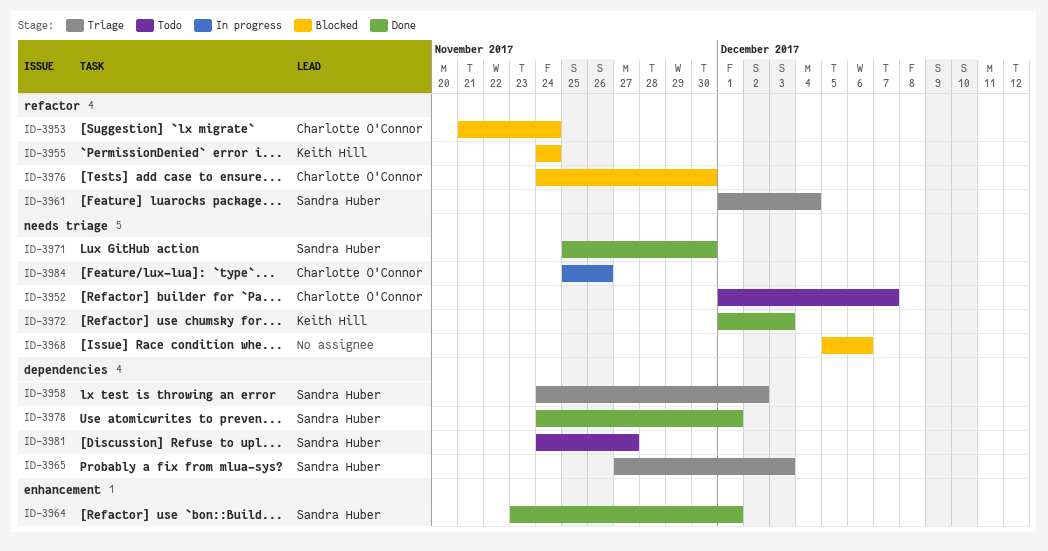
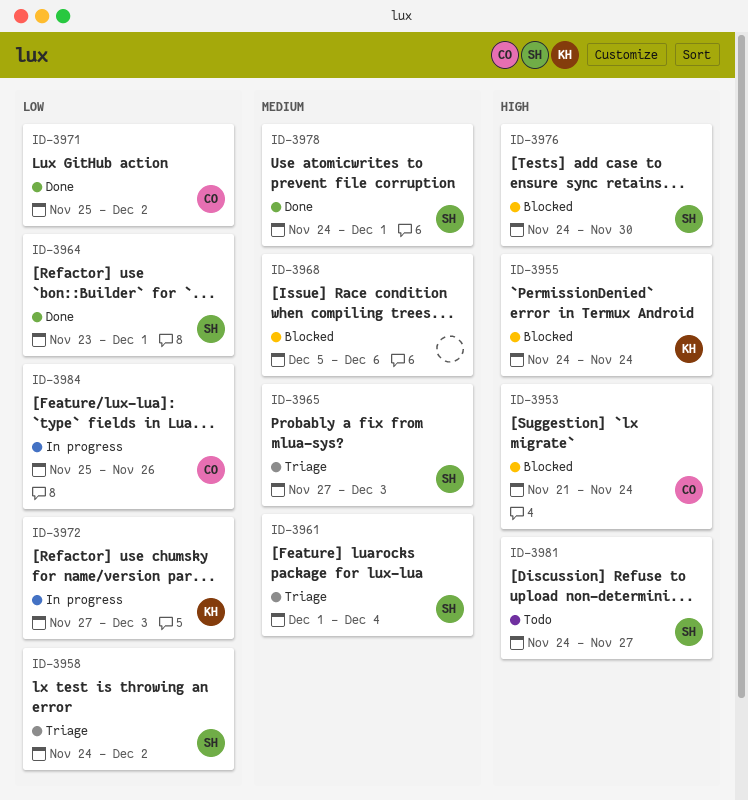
ID-3952: present -> none
ID-3971, owner: Sandra Huber -> Charlotte O'Connor
ID-3971, due: Nov 30 -> Dec 2
ID-3972, status: Done -> In progress
ID-3972, start: Dec 1 -> Nov 27
ID-3976, owner: Charlotte O'Connor -> Sandra Huber

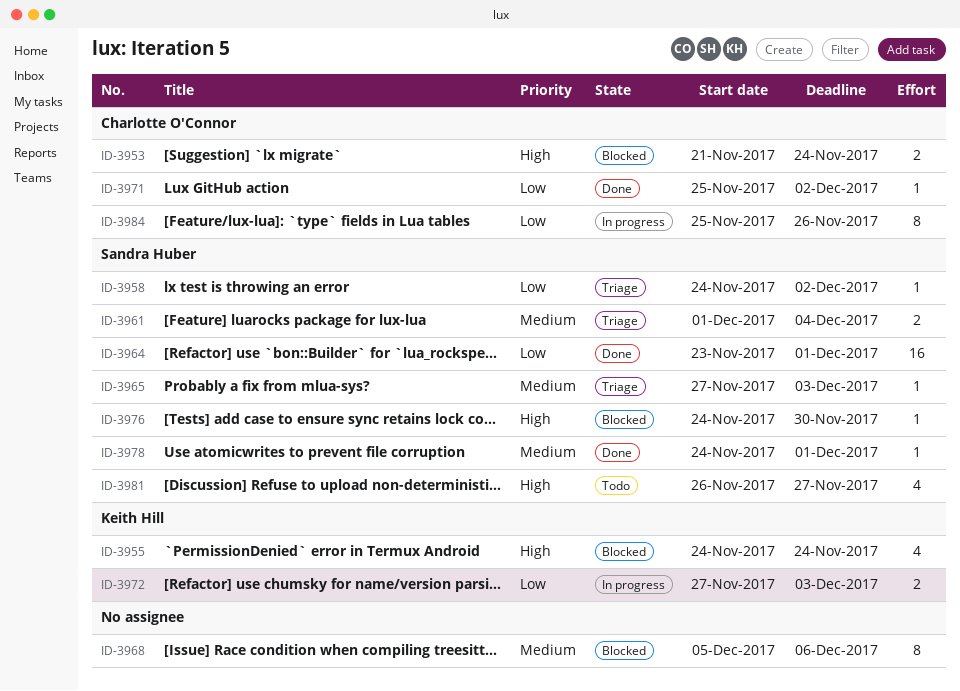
ID-3981, start: Nov 24 -> Nov 26

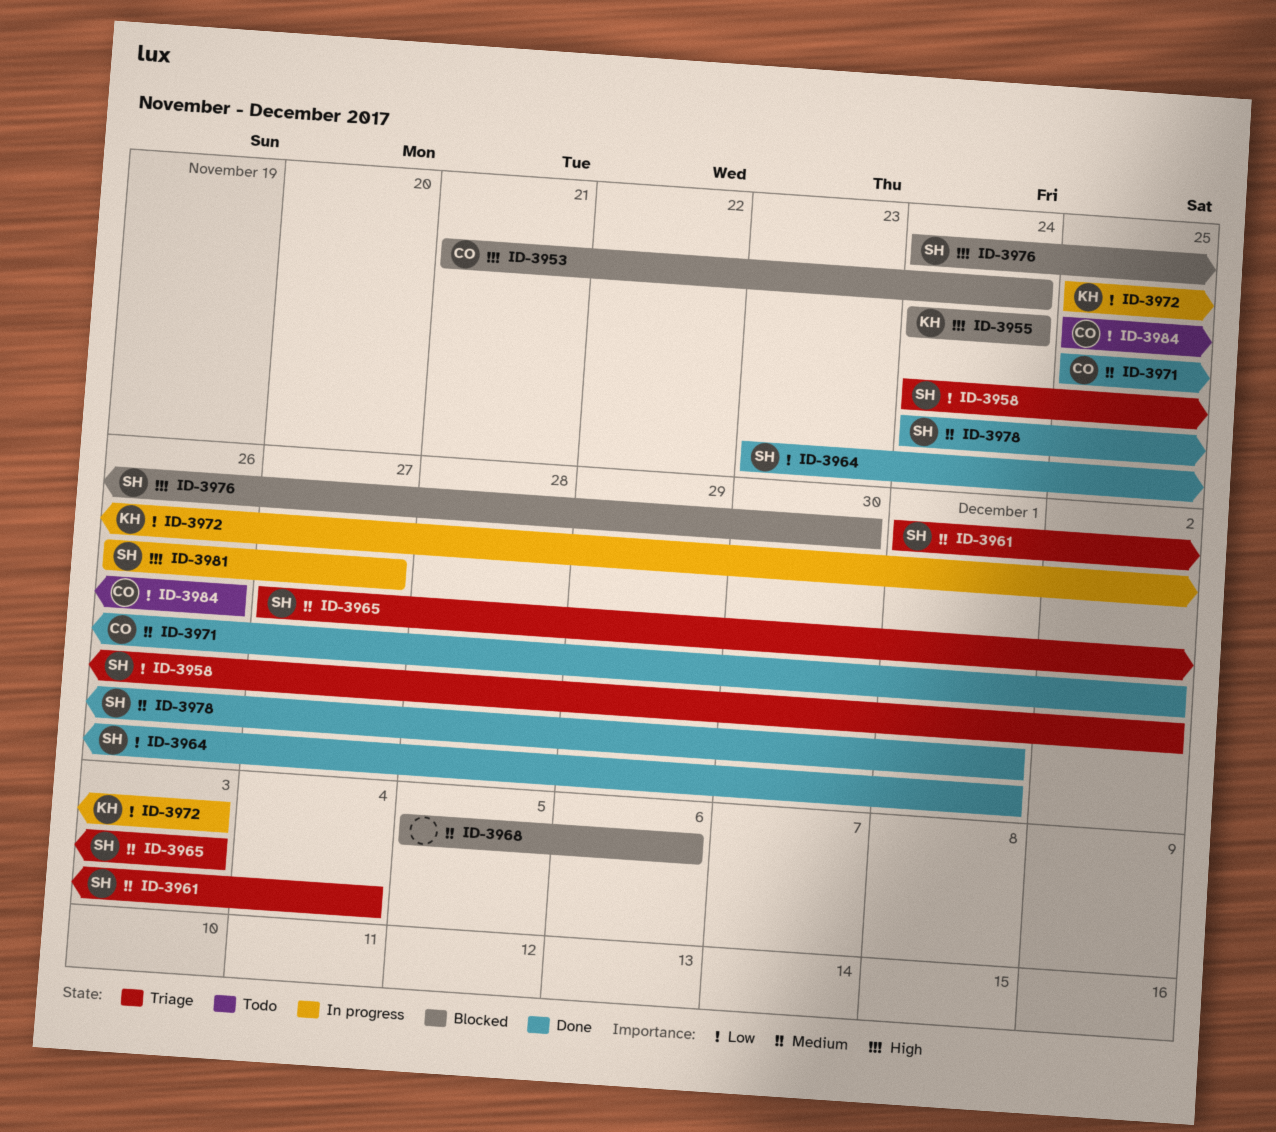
ID-3971, priority: Low -> Medium
ID-3972, start: Nov 27 -> Nov 25
ID-3981, status: Todo -> In progress
ID-3984, status: In progress -> Todo

